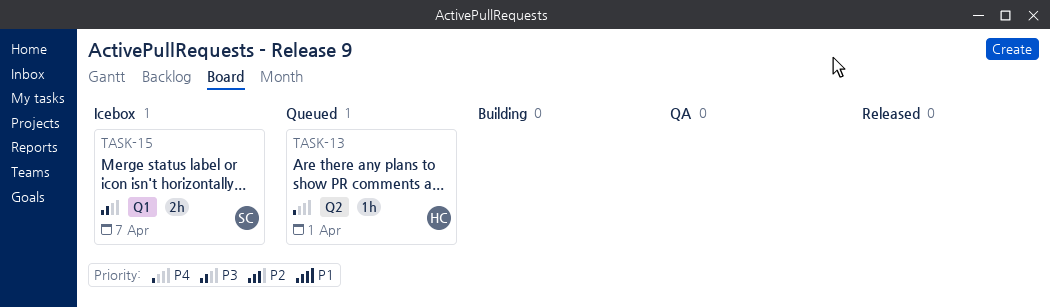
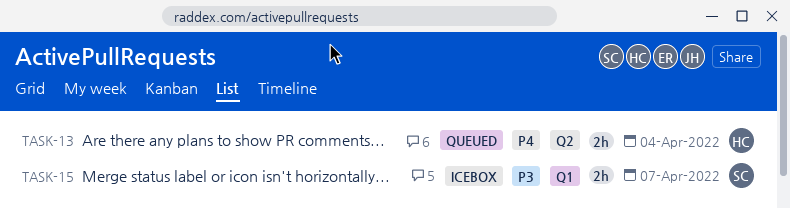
TASK-13, estimate: 1h -> 2h
TASK-13, due: Apr 1 -> Apr 4

